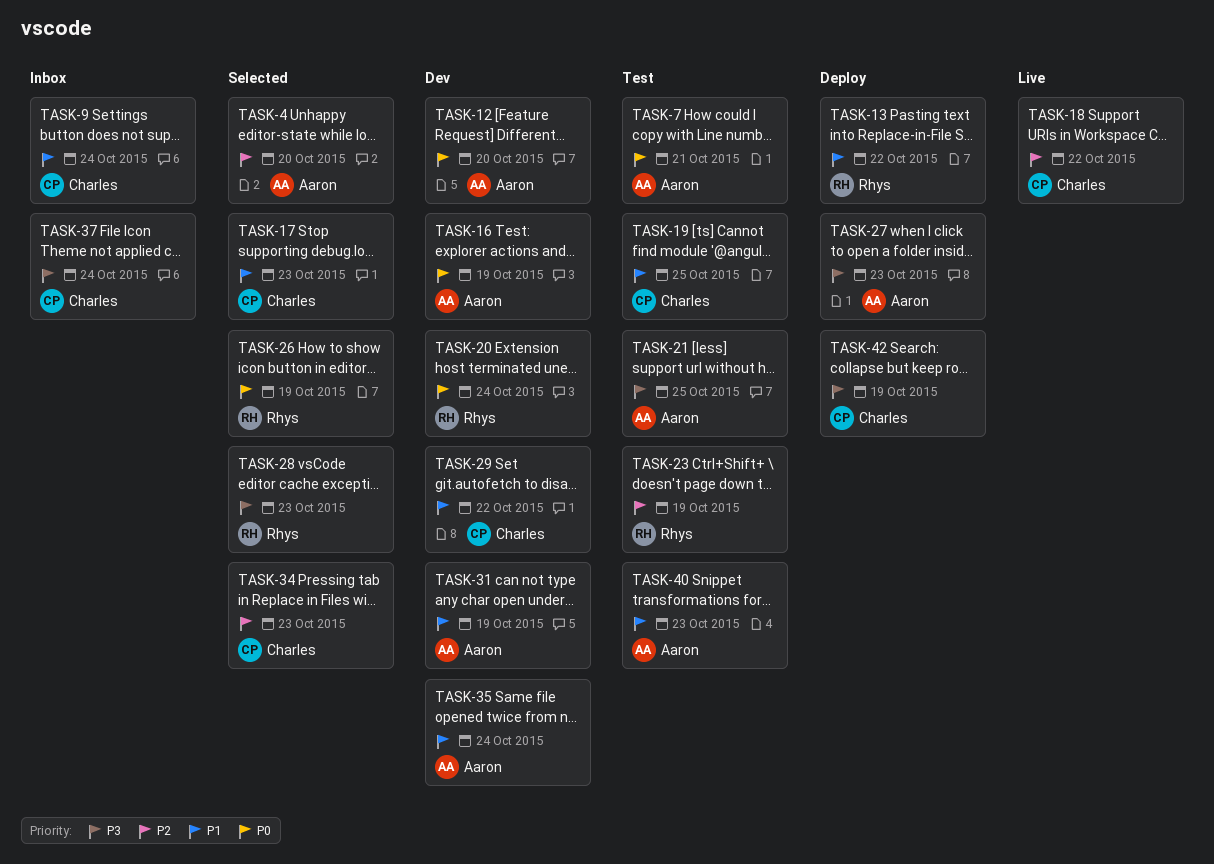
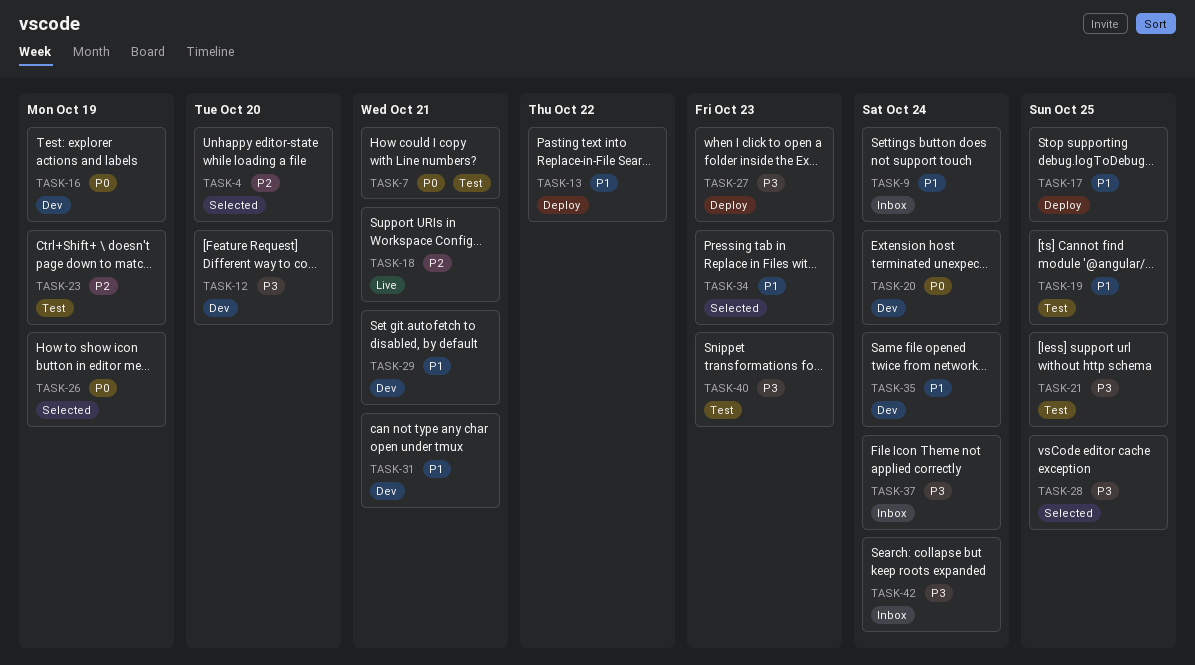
TASK-12, priority: P0 -> P3
TASK-17, status: Selected -> Deploy
TASK-17, due: Oct 23 -> Oct 25
TASK-18, due: Oct 22 -> Oct 21
TASK-28, due: Oct 23 -> Oct 25
TASK-29, due: Oct 22 -> Oct 21
TASK-31, due: Oct 19 -> Oct 21
TASK-34, priority: P2 -> P1
TASK-40, priority: P1 -> P3
TASK-42, status: Deploy -> Inbox
TASK-42, due: Oct 19 -> Oct 24

